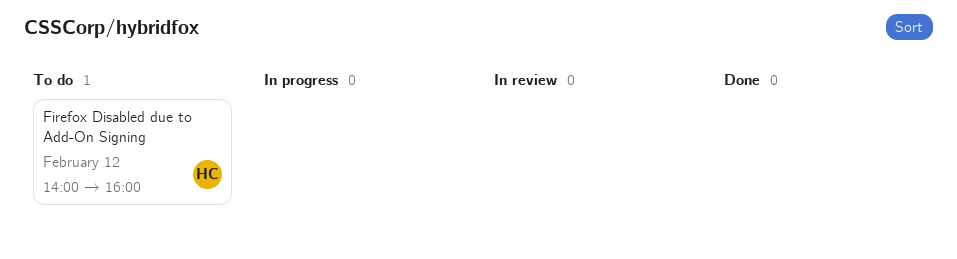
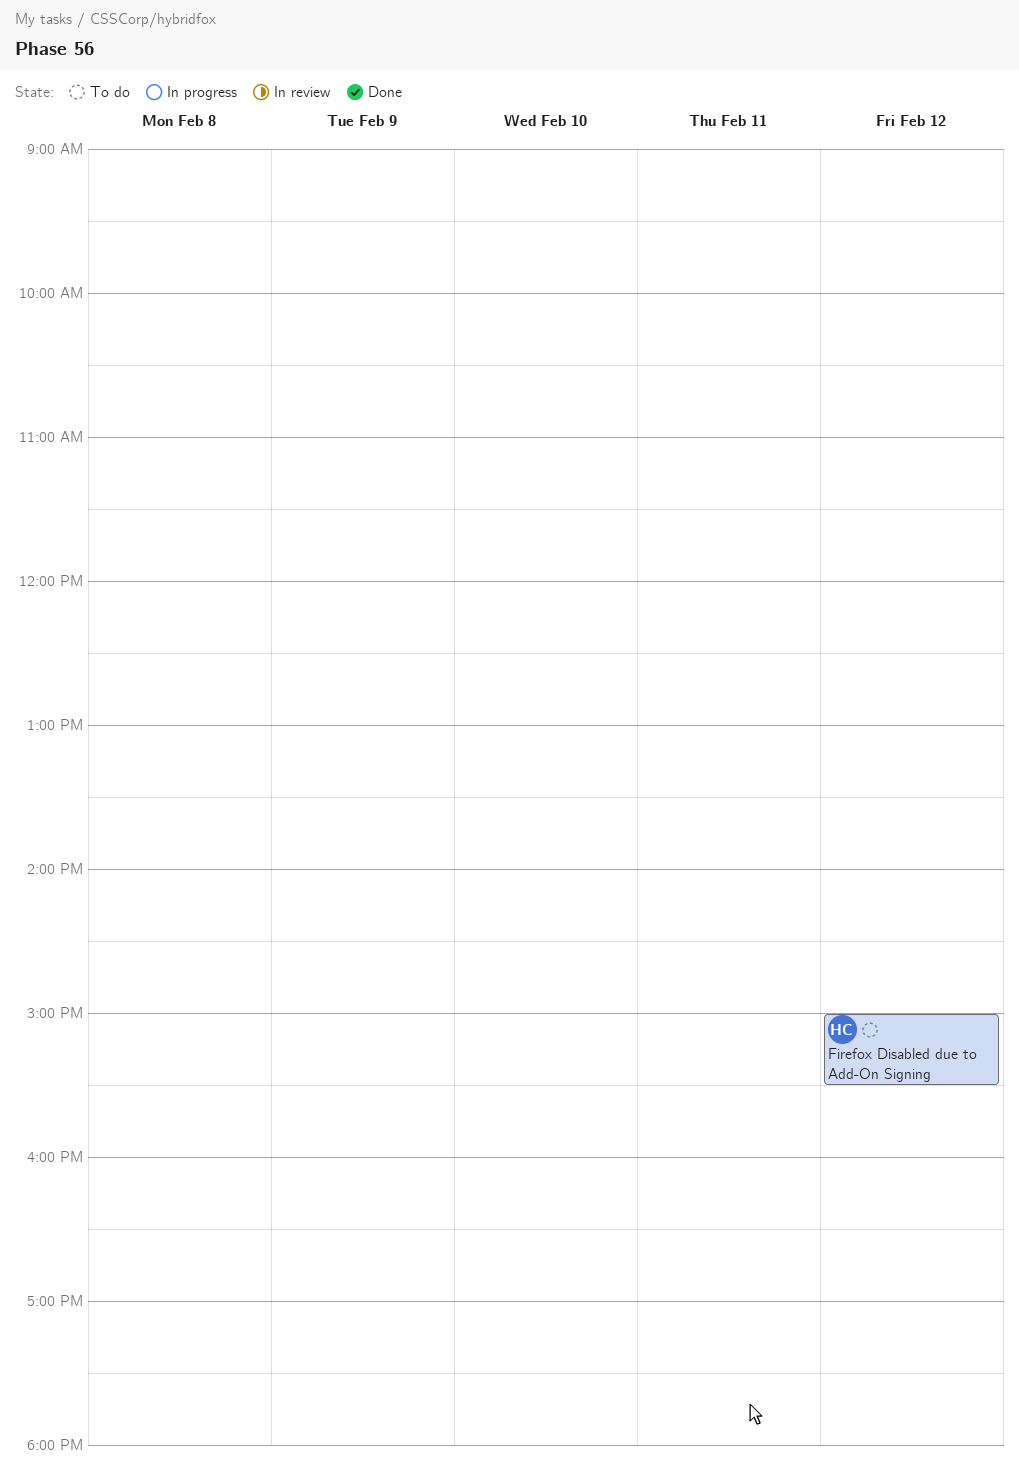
Firefox Disabled due to Add-On Signing, begins: 14:00 -> 15:00
Firefox Disabled due to Add-On Signing, ends: 16:00 -> 15:30

